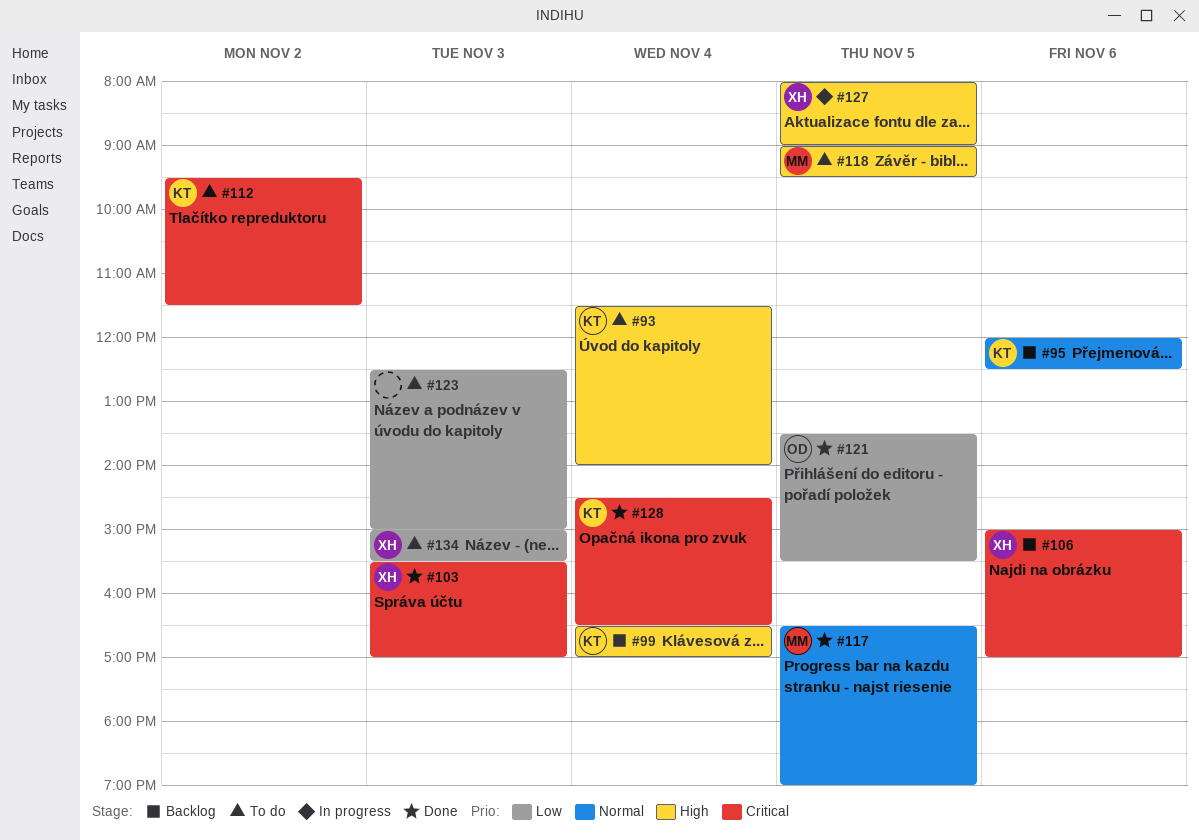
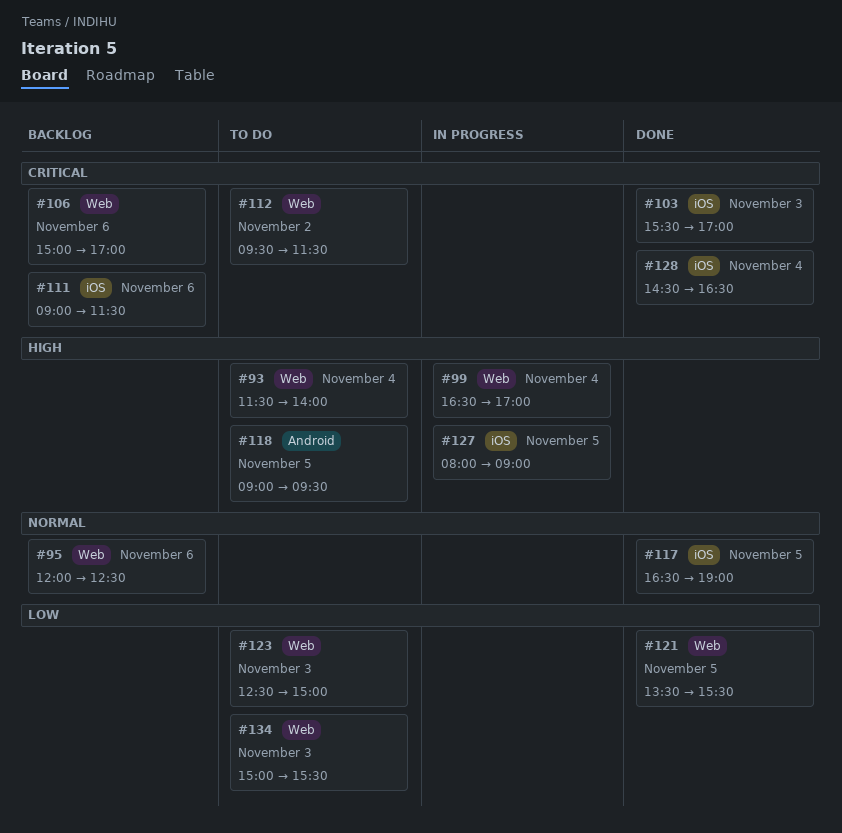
#99, status: Backlog -> In progress
#111: none -> present

